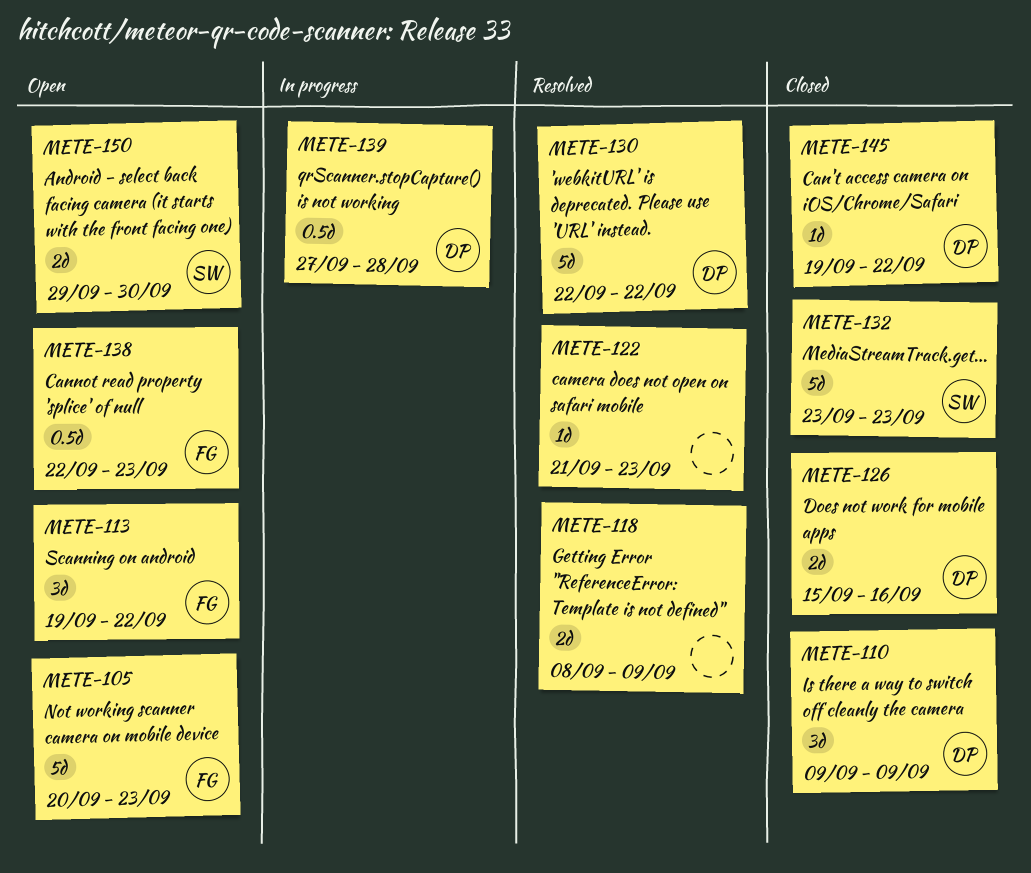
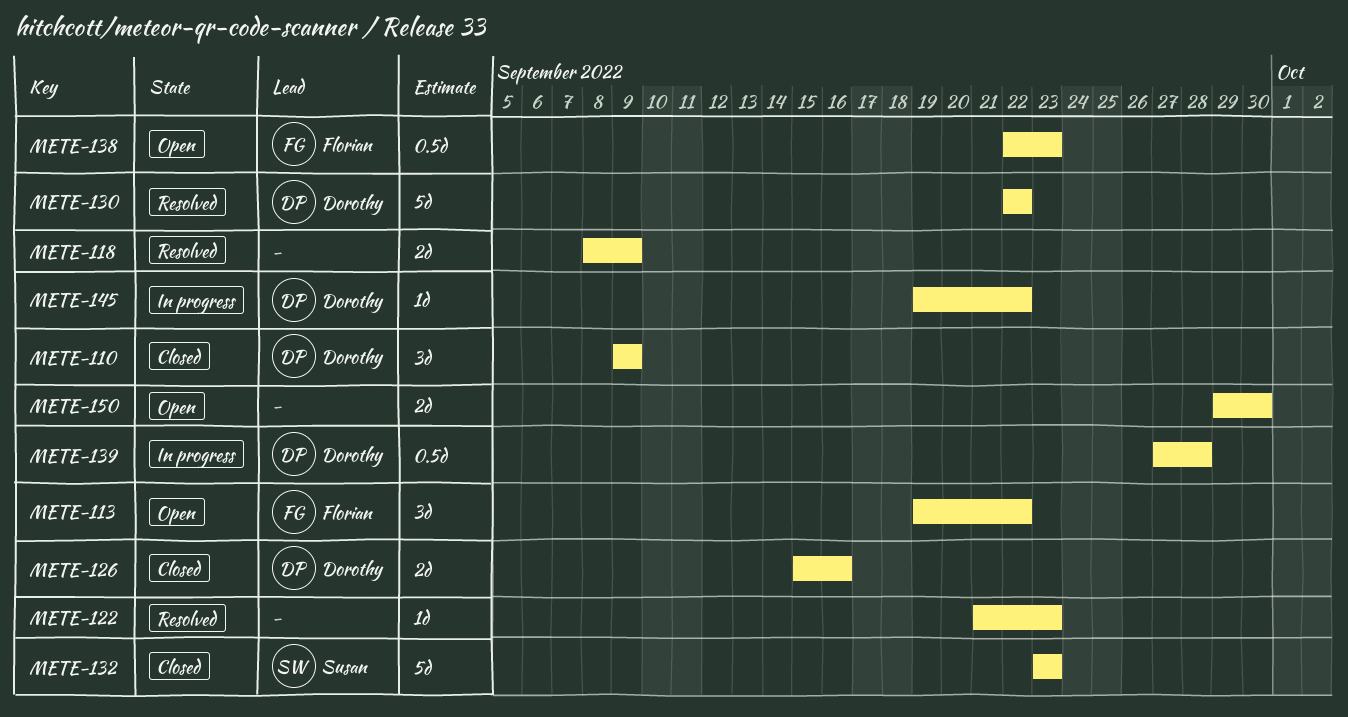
METE-105: present -> none
METE-145, status: Closed -> In progress
METE-150, owner: Susan -> none

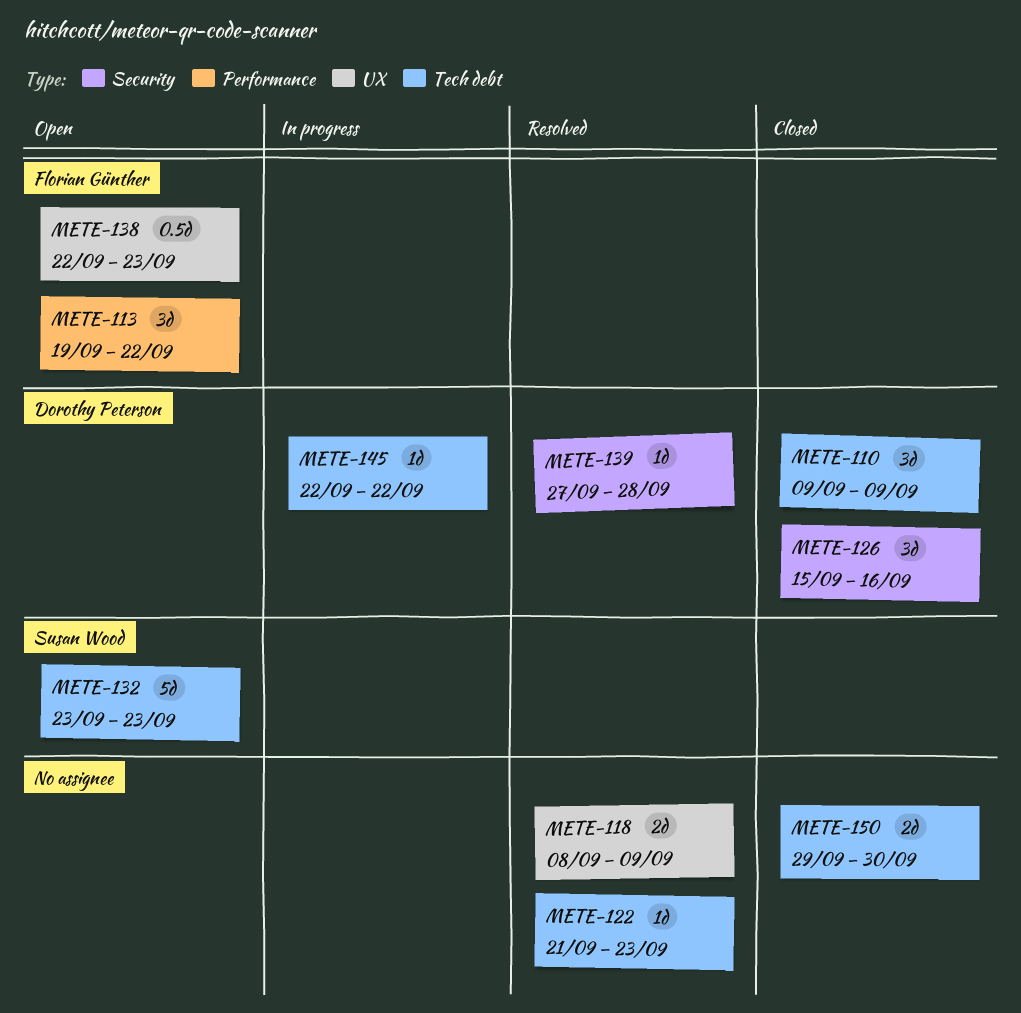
METE-126, estimate: 2d -> 3d
METE-130: present -> none
METE-132, status: Closed -> Open
METE-139, status: In progress -> Resolved
METE-139, estimate: 0.5d -> 1d
METE-145, start: Sep 19 -> Sep 22
METE-150, status: Open -> Closed

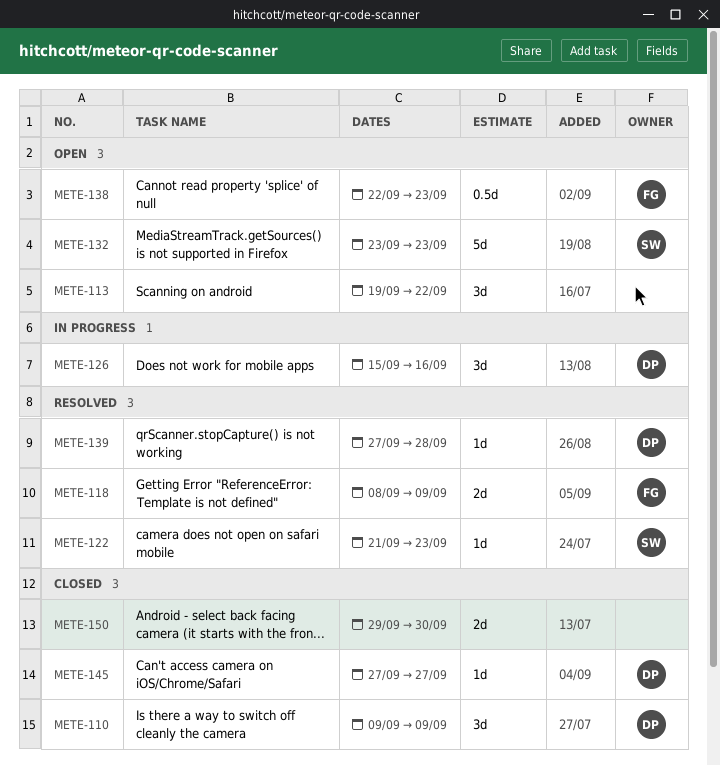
METE-113, owner: Florian Günther -> none
METE-118, owner: none -> Florian Günther
METE-122, owner: none -> Susan Wood
METE-126, status: Closed -> In progress
METE-145, status: In progress -> Closed
METE-145, start: Sep 22 -> Sep 27
METE-145, due: Sep 22 -> Sep 27

